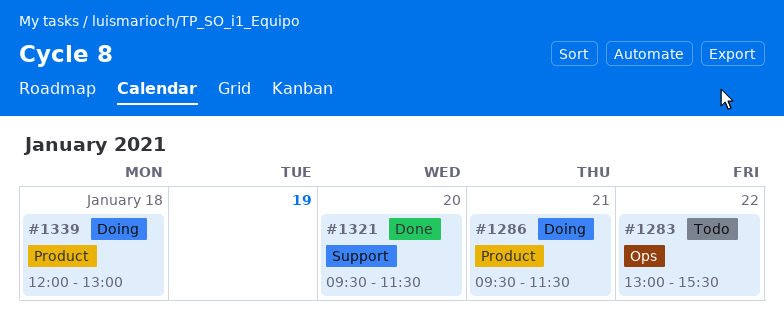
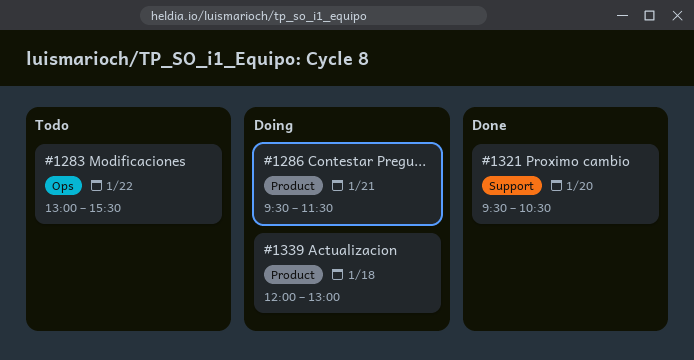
#1321, ends: 11:30 -> 10:30

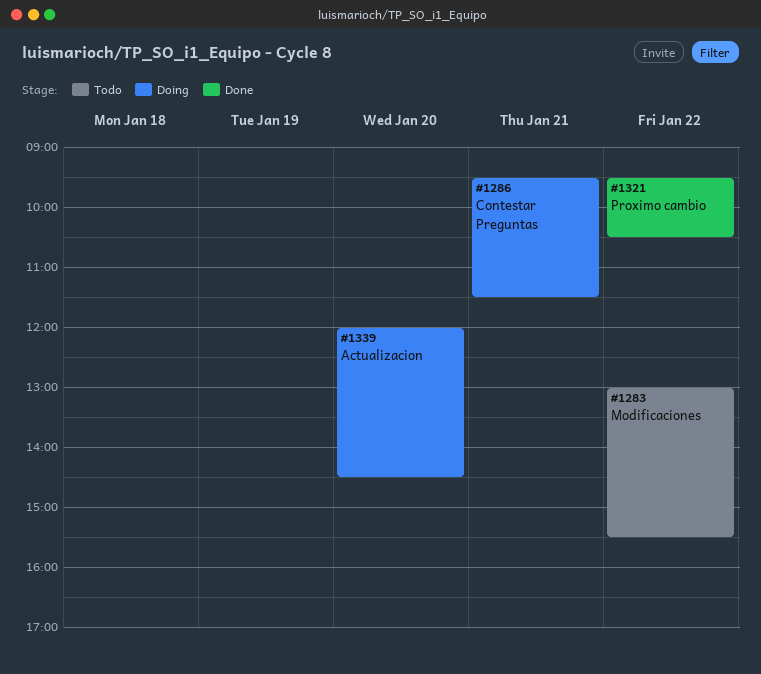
#1321, day: Jan 20 -> Jan 22
#1339, day: Jan 18 -> Jan 20
#1339, ends: 13:00 -> 14:30

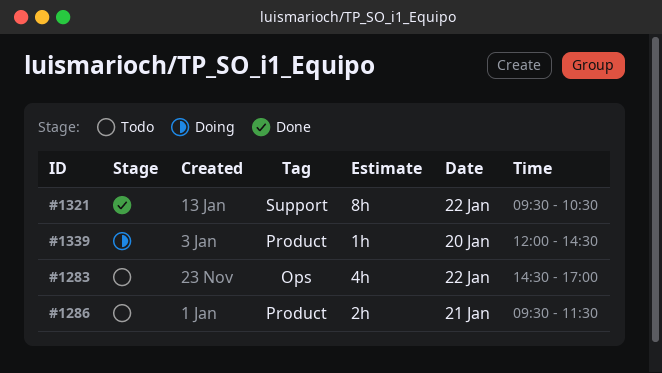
#1283, begins: 13:00 -> 14:30
#1283, ends: 15:30 -> 17:00
#1286, status: Doing -> Todo

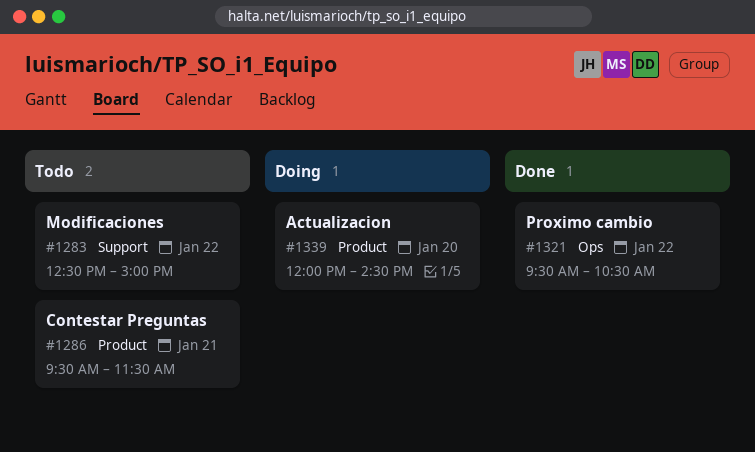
#1283, label: Ops -> Support
#1283, begins: 14:30 -> 12:30
#1283, ends: 17:00 -> 15:00
#1321, label: Support -> Ops

